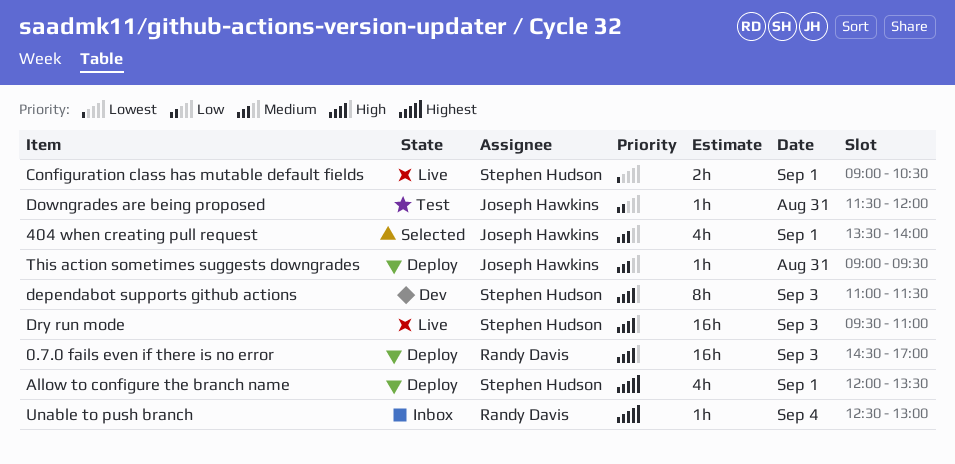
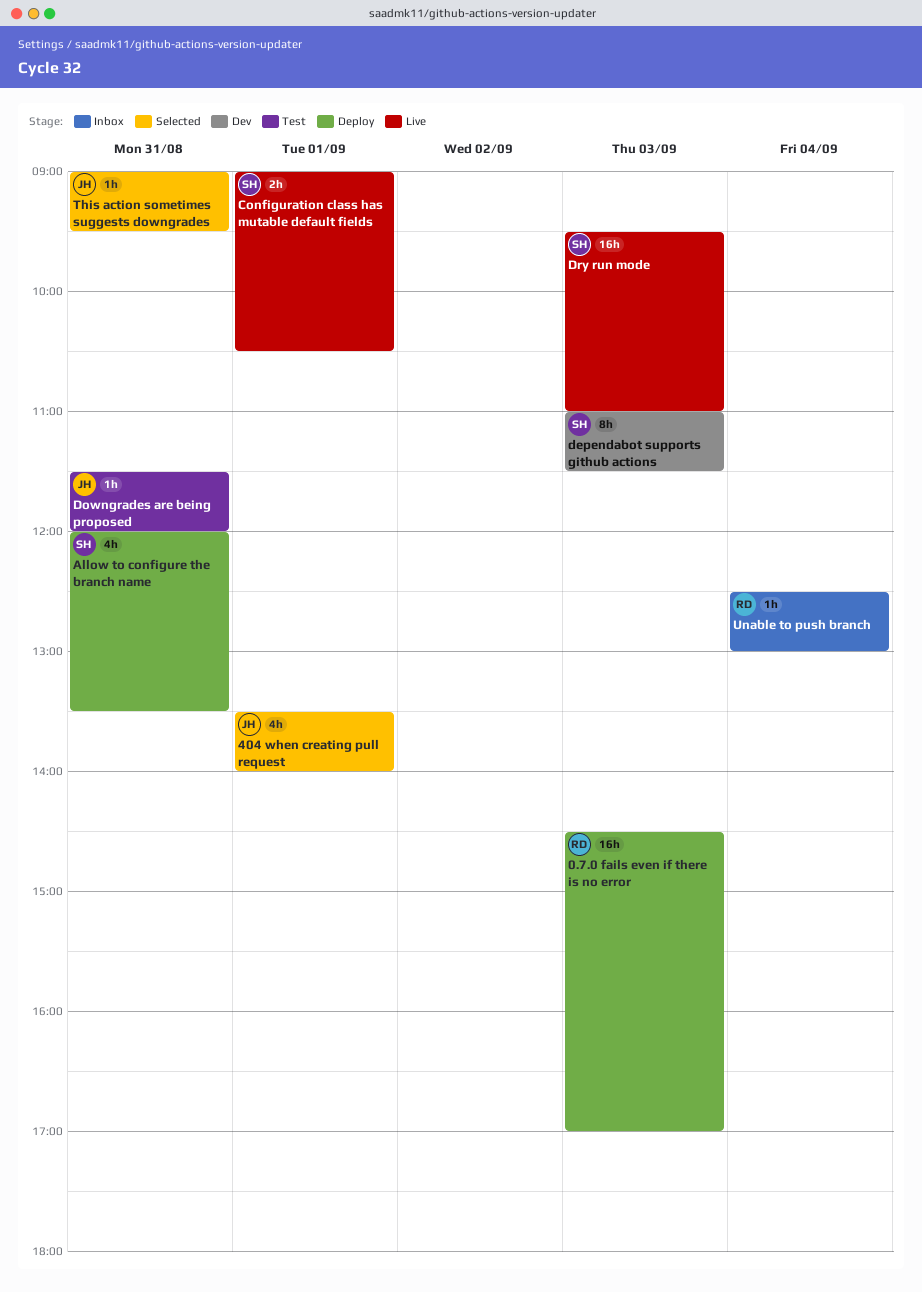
Allow to configure the branch name, day: Sep 1 -> Aug 31
This action sometimes suggests downgrades, status: Deploy -> Selected

